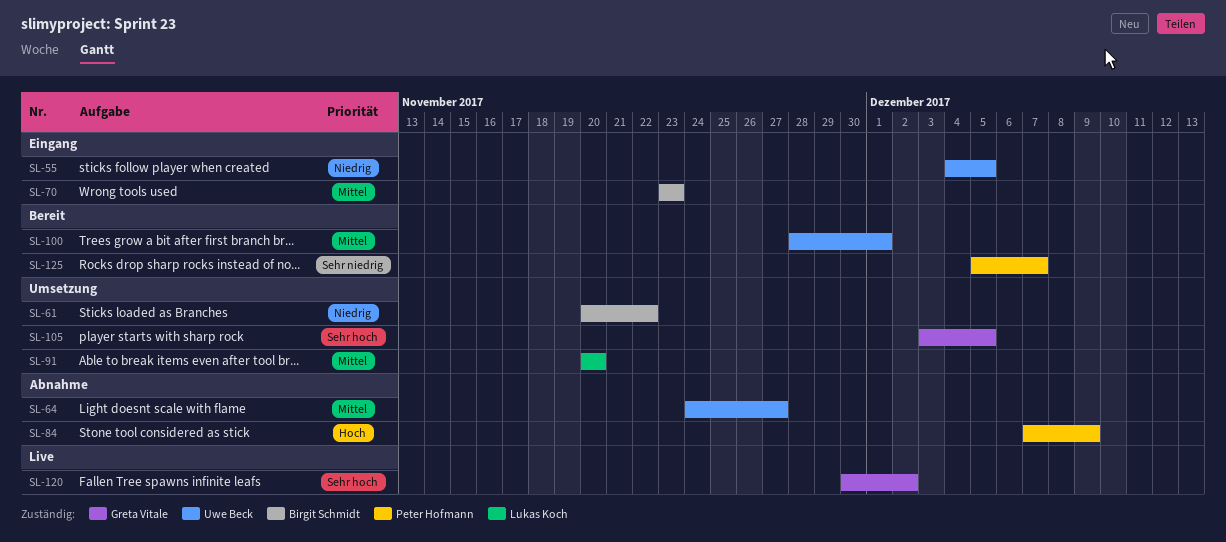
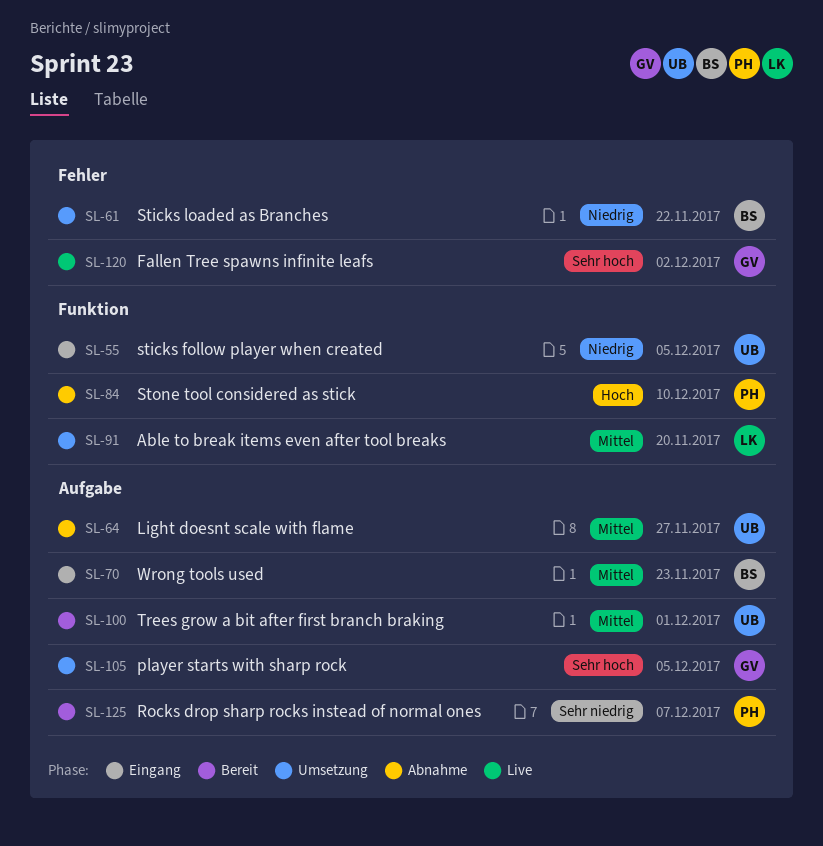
SL-84, due: Dec 9 -> Dec 10

